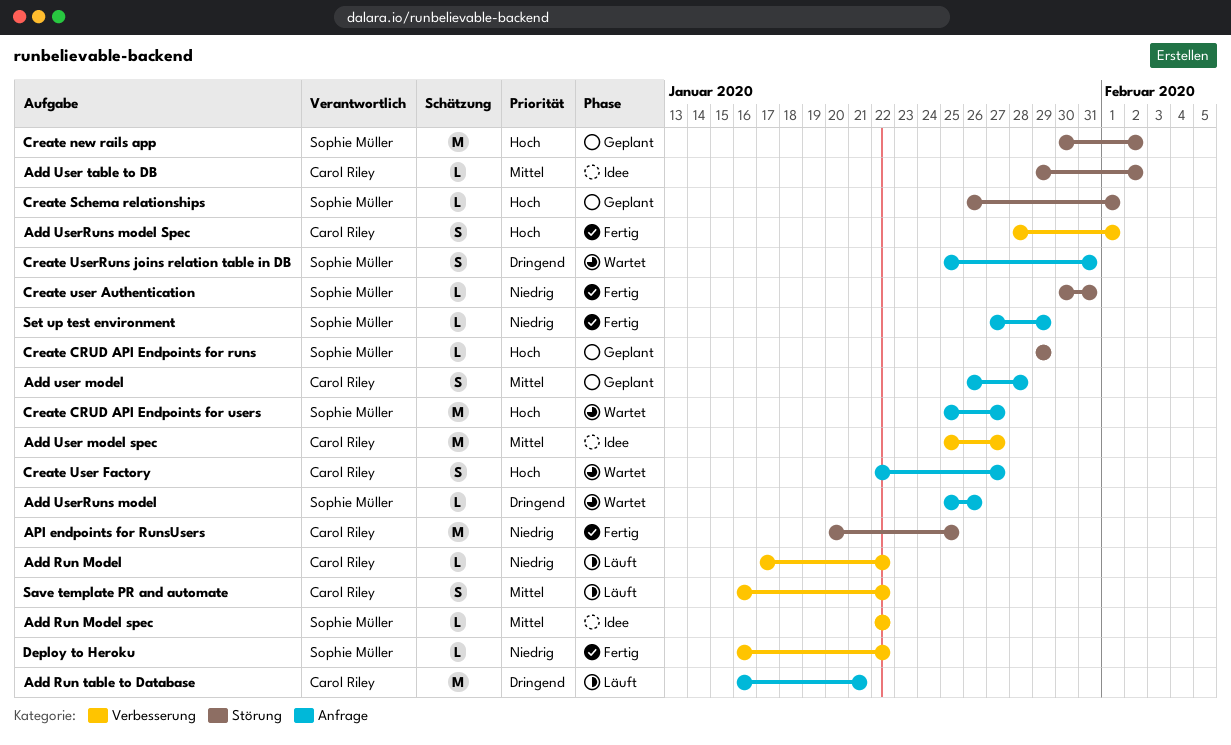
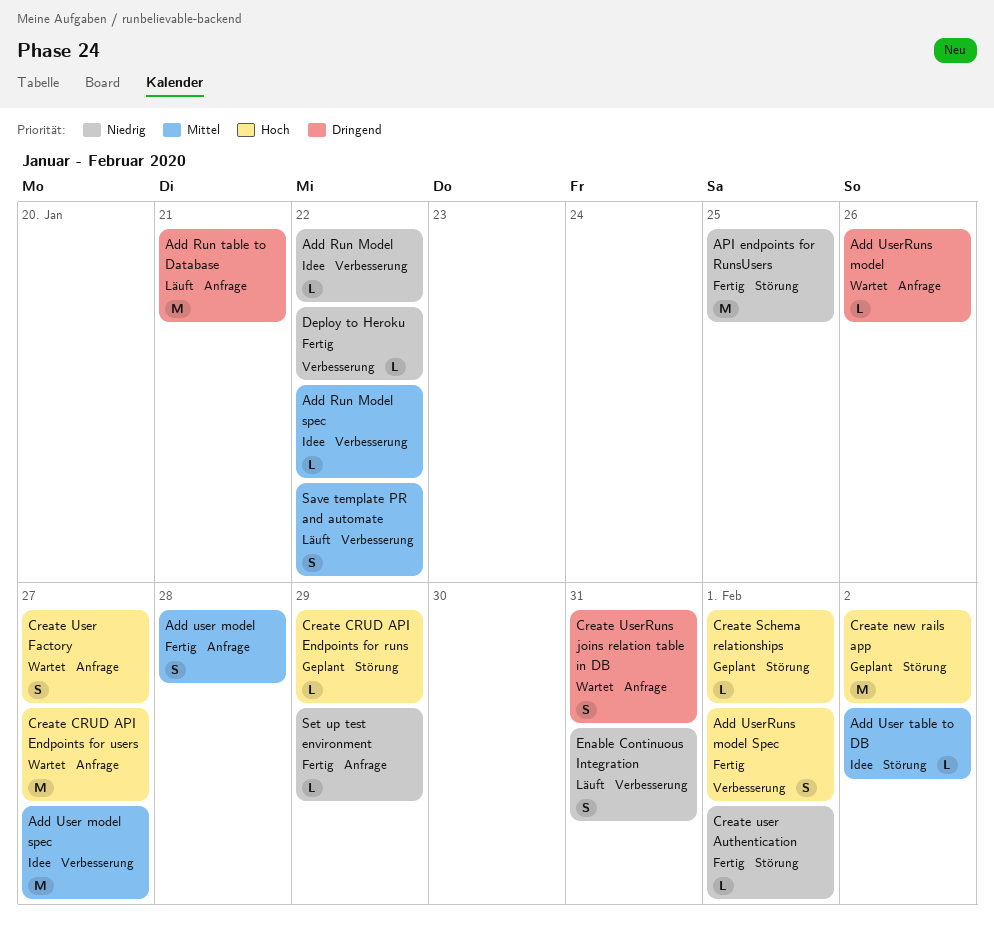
Add Run Model, status: Läuft -> Idee
Add user model, status: Geplant -> Fertig
Create user Authentication, due: Jan 31 -> Feb 1
Enable Continuous Integration: none -> present

